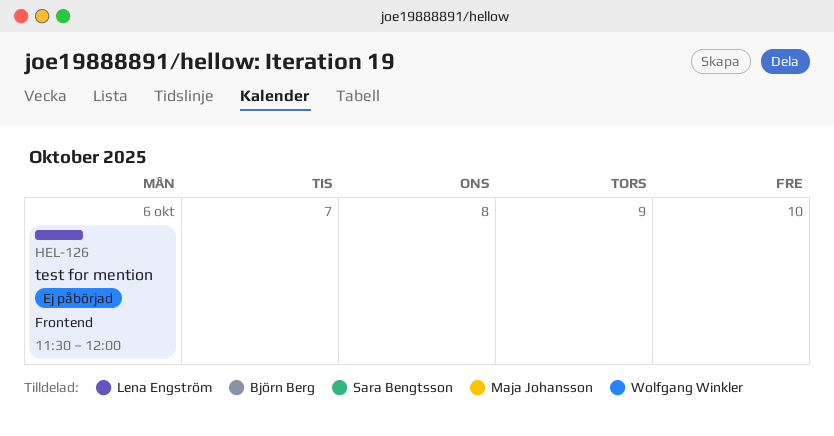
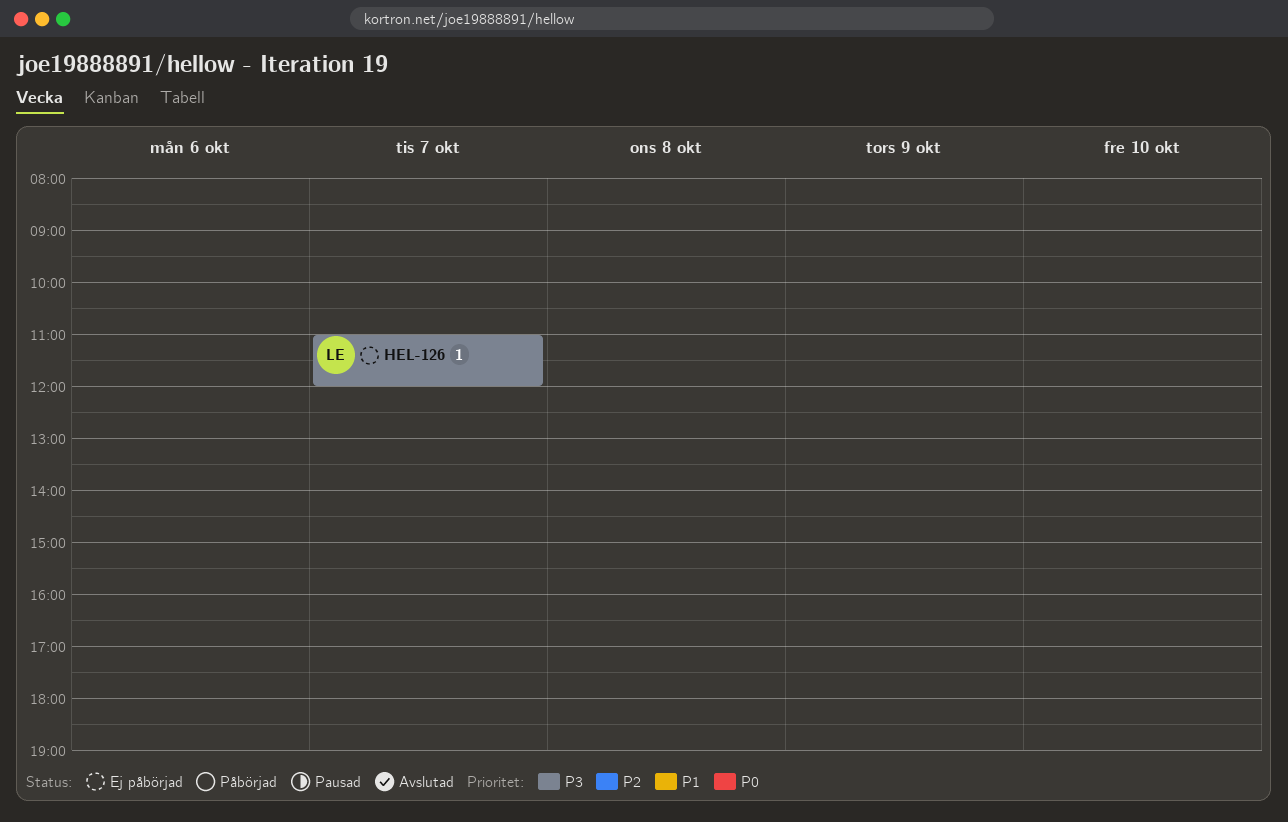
HEL-126, day: Oct 6 -> Oct 7
HEL-126, begins: 11:30 -> 11:00

